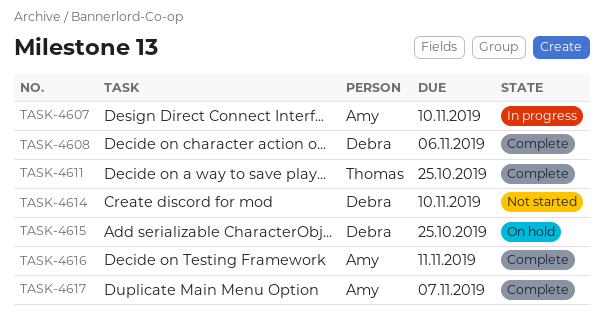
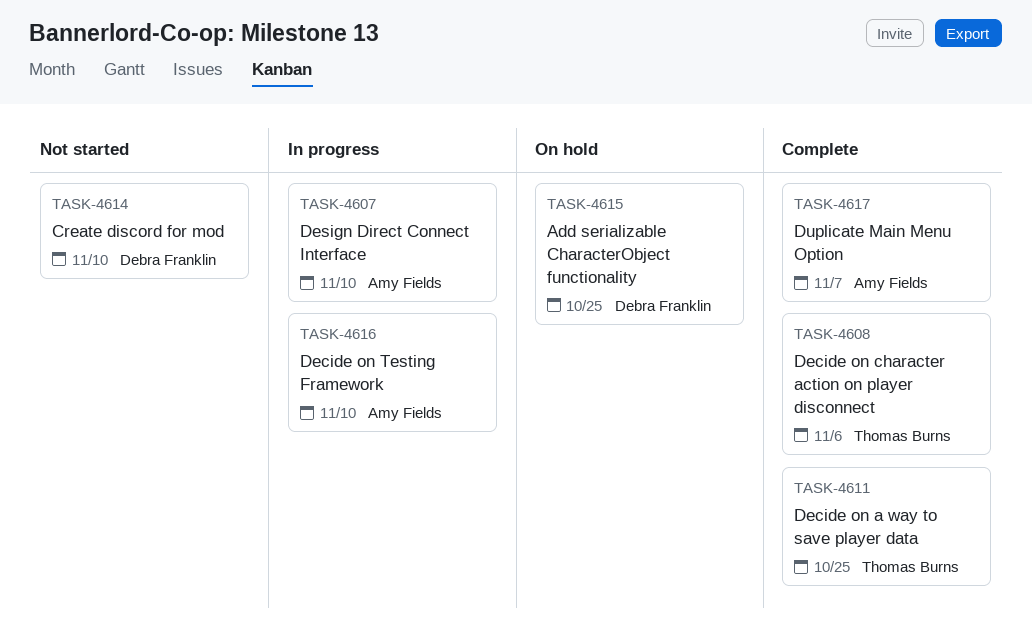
TASK-4608, owner: Debra Franklin -> Thomas Burns
TASK-4616, status: Complete -> In progress
TASK-4616, due: Nov 11 -> Nov 10

